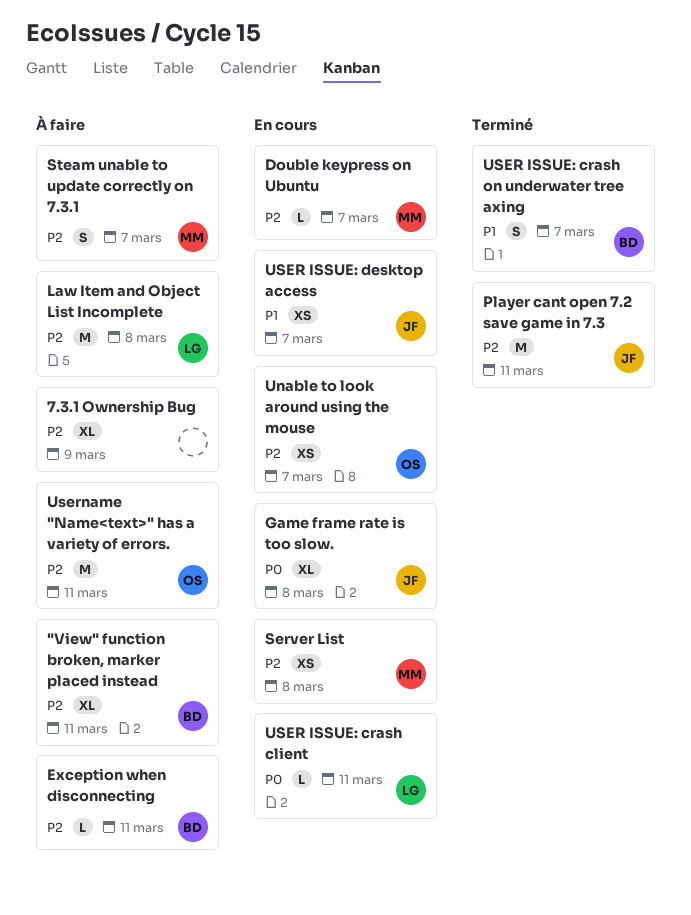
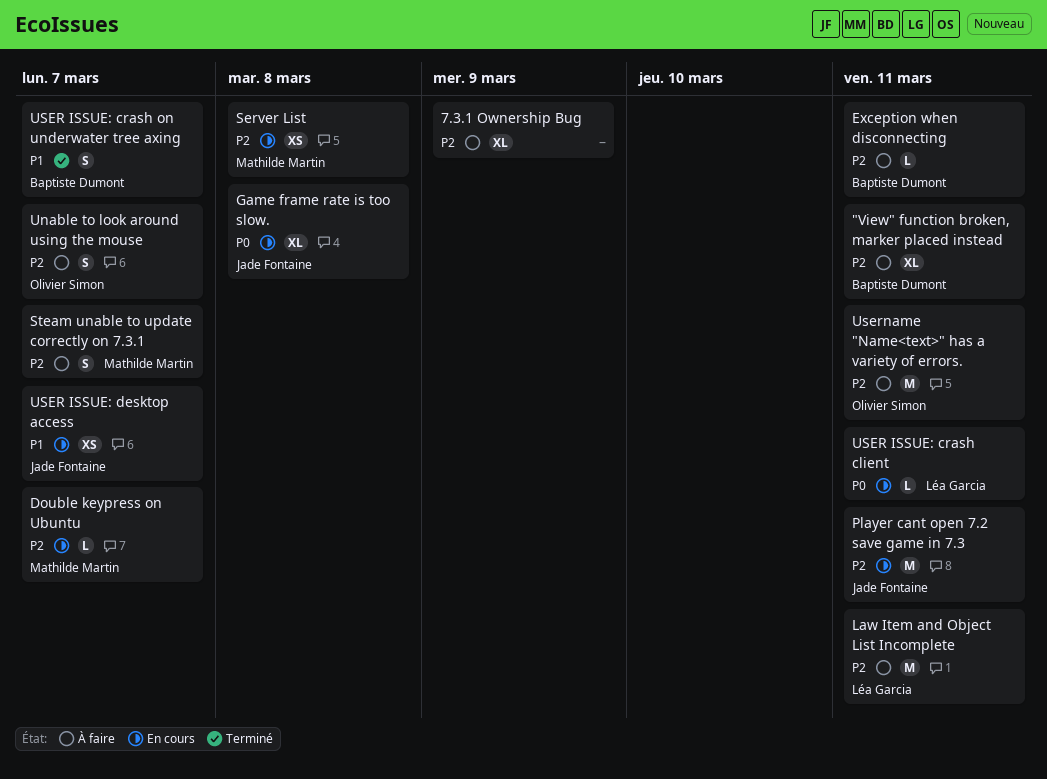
Law Item and Object List Incomplete, due: Mar 8 -> Mar 11
Player cant open 7.2 save game in 7.3, status: Terminé -> En cours
Unable to look around using the mouse, status: En cours -> À faire
Unable to look around using the mouse, estimate: XS -> S

